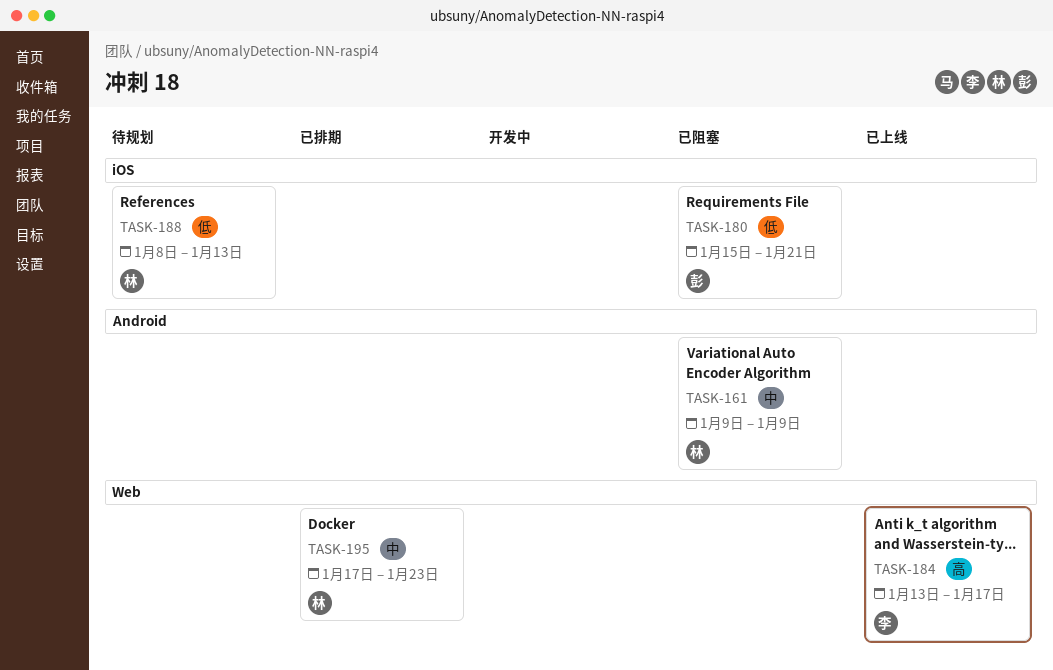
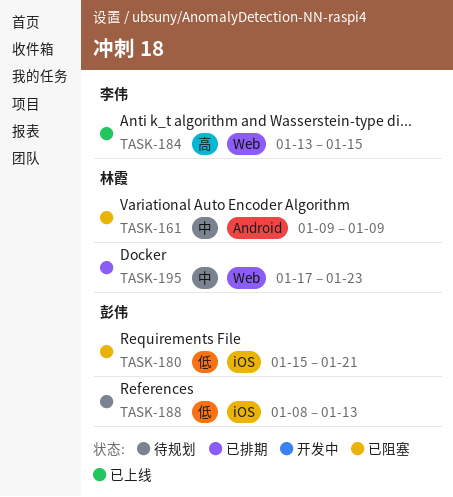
TASK-184, due: Jan 17 -> Jan 15
TASK-188, owner: 林霞 -> 彭伟

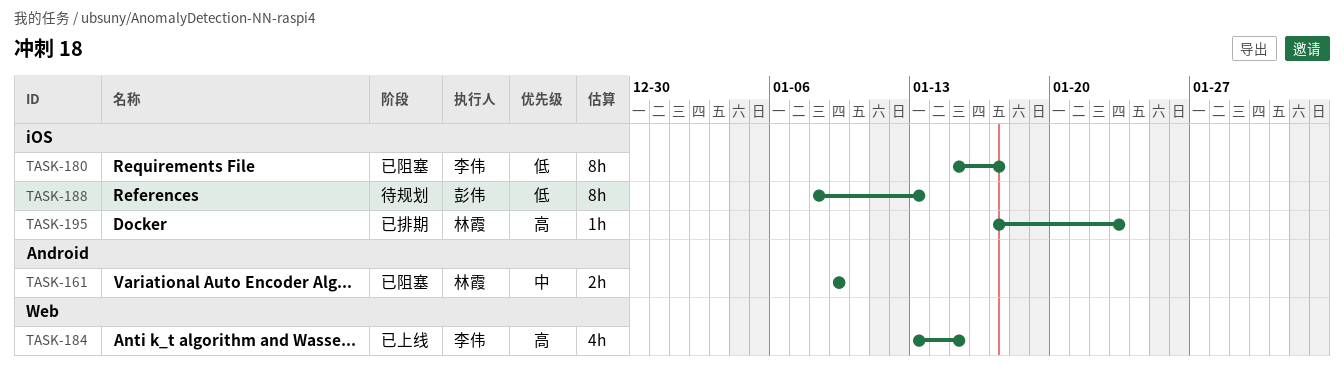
TASK-180, owner: 彭伟 -> 李伟
TASK-180, due: Jan 21 -> Jan 17
TASK-195, priority: 中 -> 高
TASK-195, label: Web -> iOS

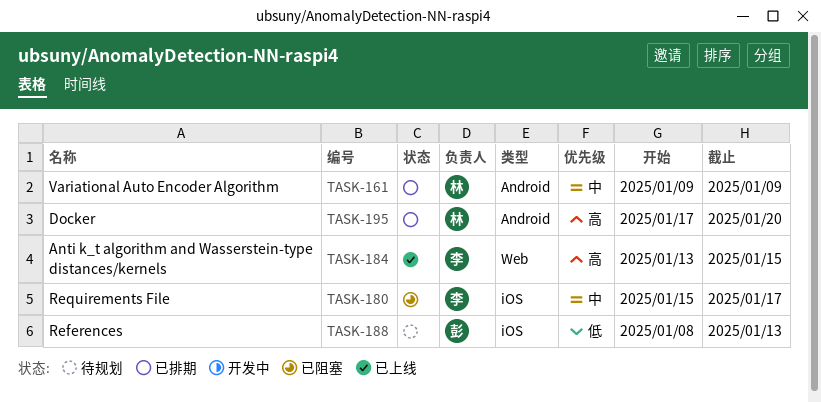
TASK-161, status: 已阻塞 -> 已排期
TASK-180, priority: 低 -> 中
TASK-195, label: iOS -> Android
TASK-195, due: Jan 23 -> Jan 20

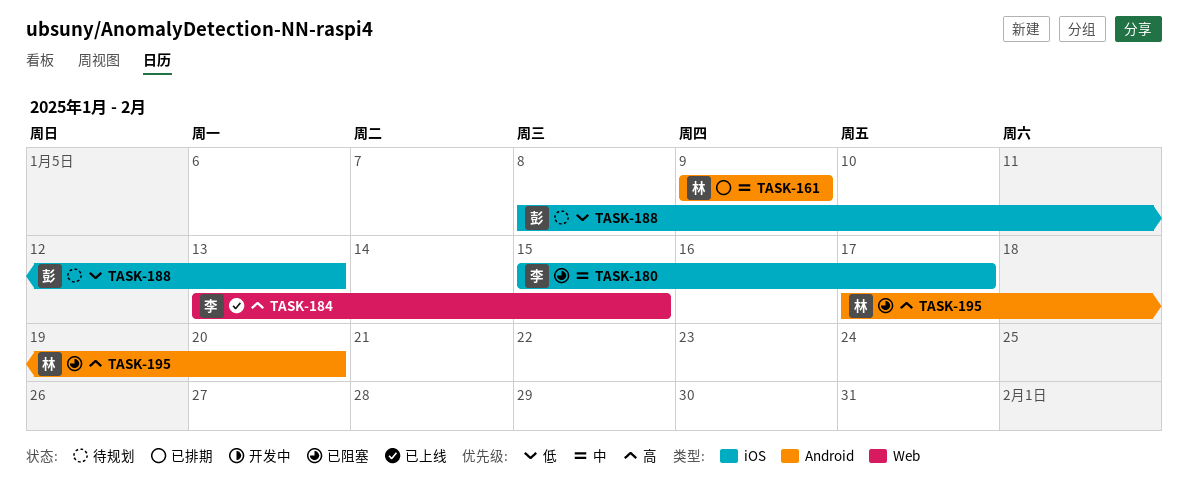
TASK-195, status: 已排期 -> 已阻塞

